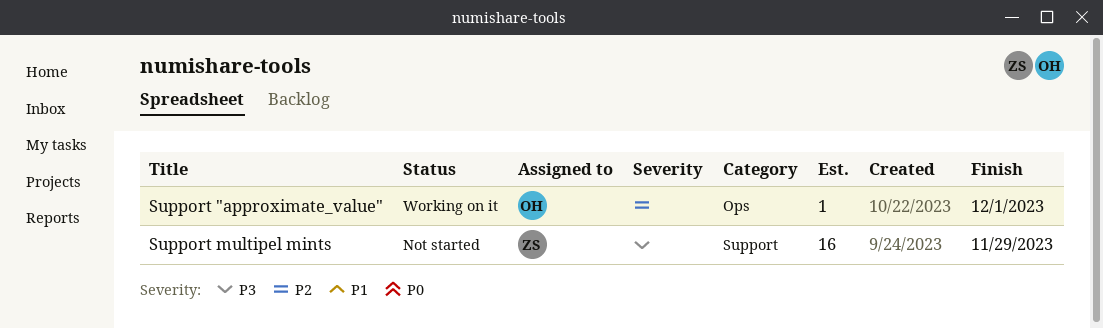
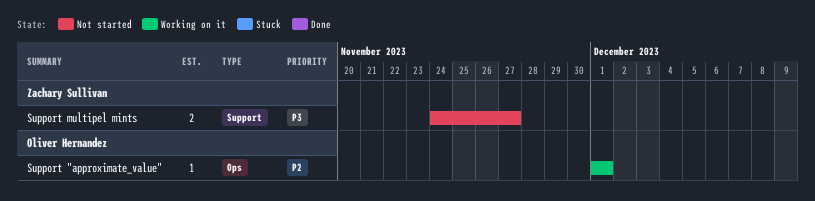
Support multipel mints, estimate: 16 -> 2
Support multipel mints, due: Nov 29 -> Nov 27

